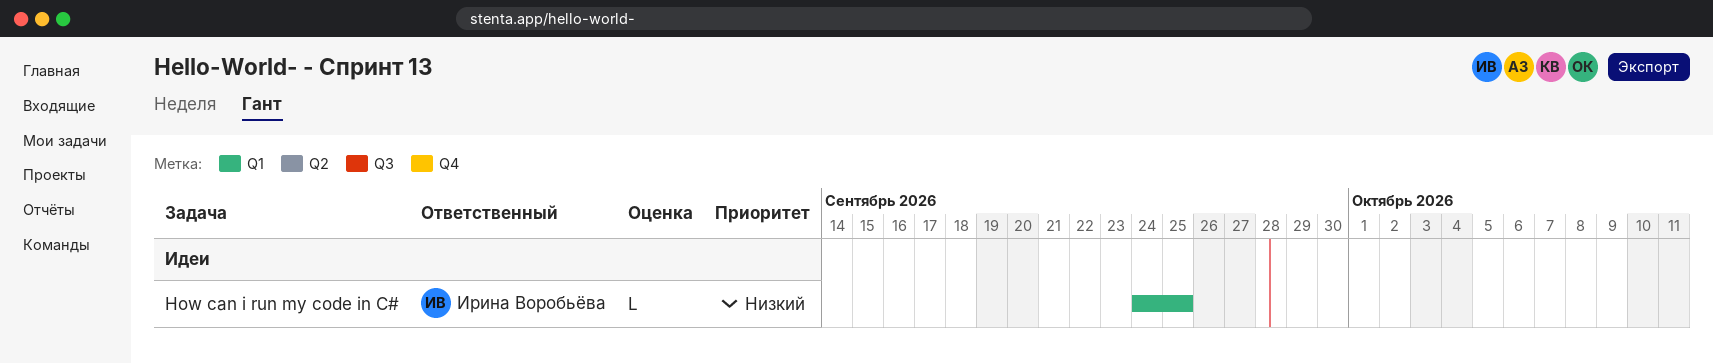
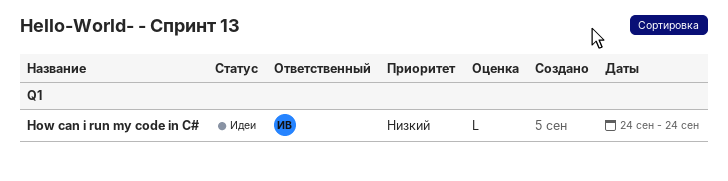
How can i run my code in C#, due: Sep 25 -> Sep 24

